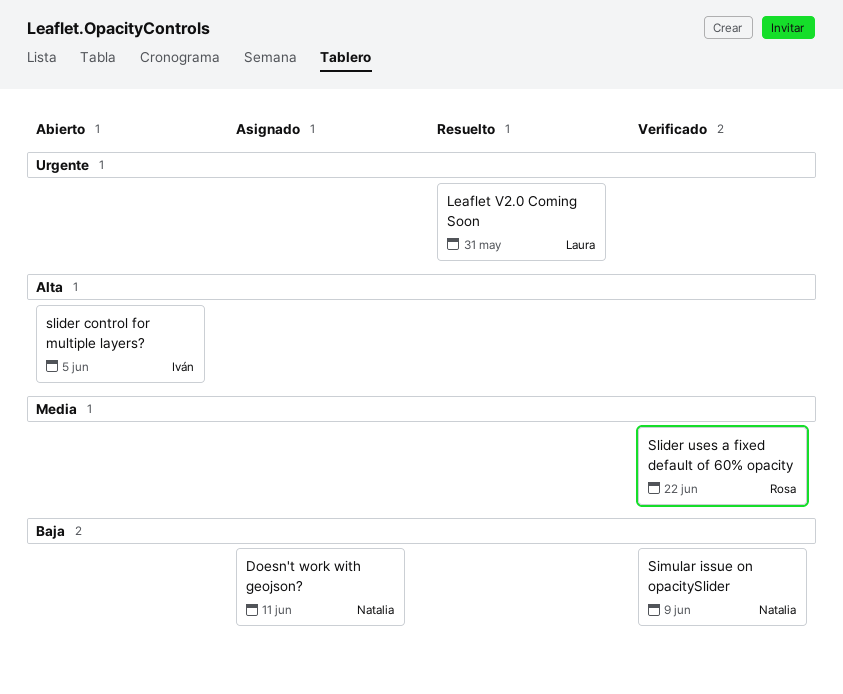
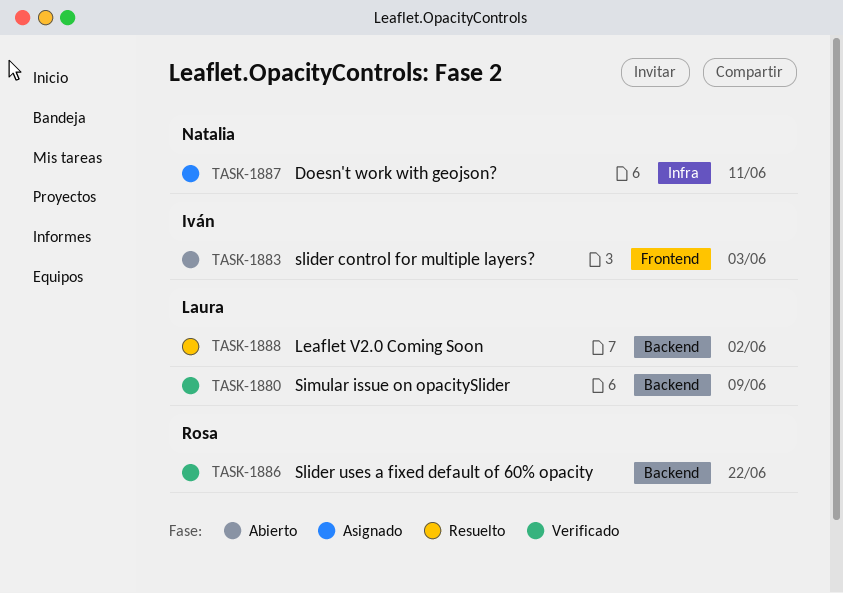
Leaflet V2.0 Coming Soon, due: May 31 -> Jun 2
Simular issue on opacitySlider, owner: Natalia -> Laura
slider control for multiple layers?, due: Jun 5 -> Jun 3

